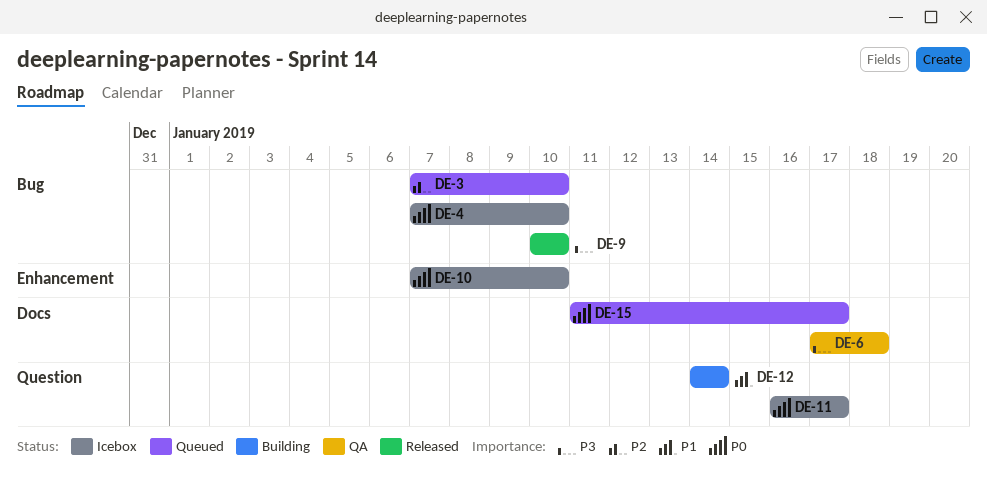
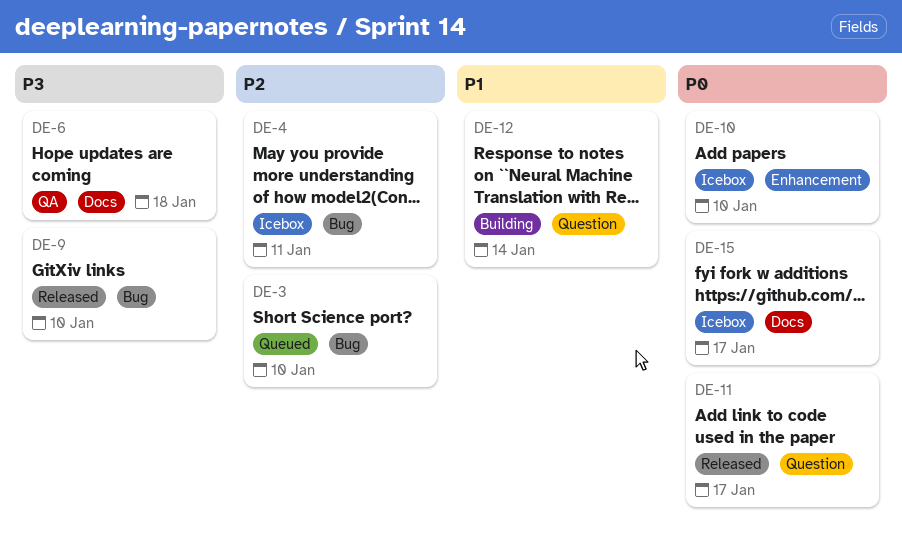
DE-4, priority: P0 -> P2
DE-4, due: Jan 10 -> Jan 11
DE-11, status: Icebox -> Released
DE-15, status: Queued -> Icebox

